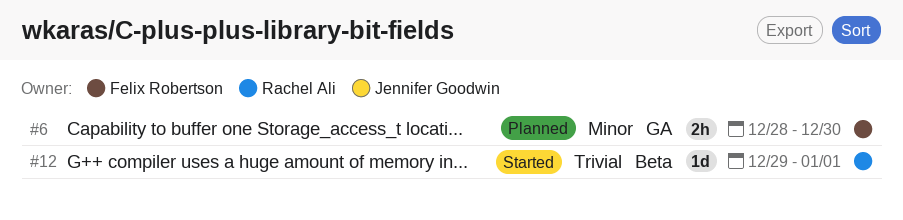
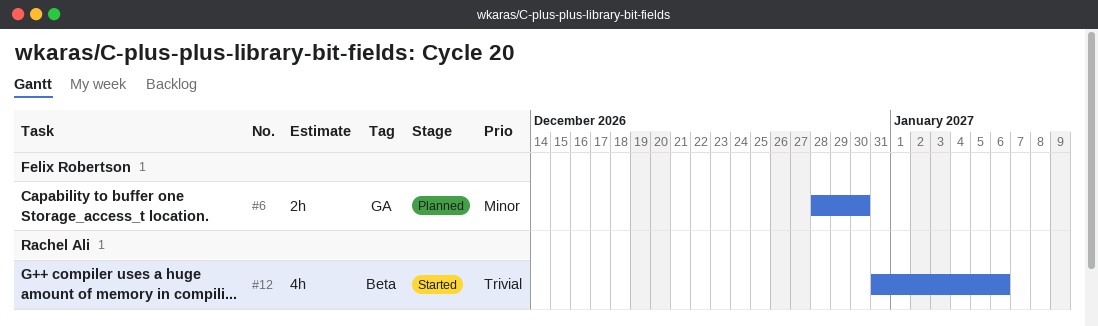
#12, estimate: 1d -> 4h
#12, start: Dec 29 -> Dec 31
#12, due: Jan 1 -> Jan 6

